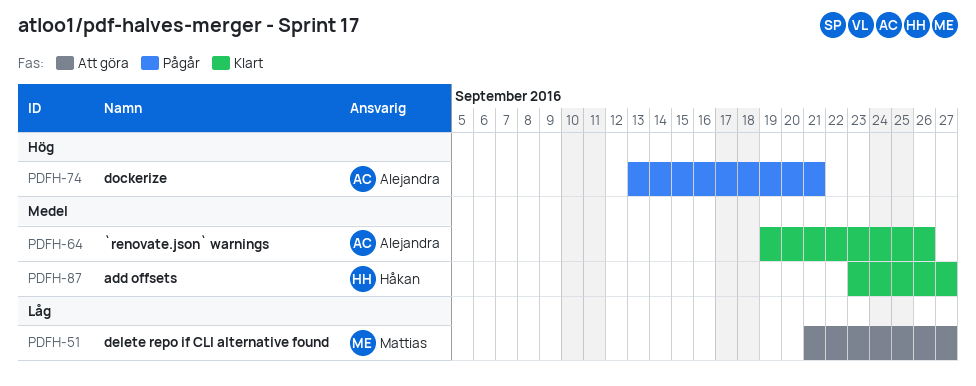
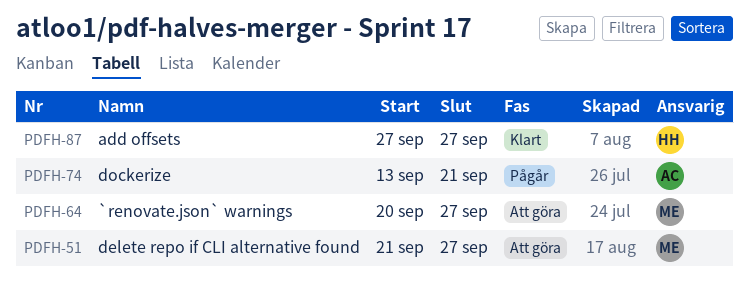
PDFH-64, status: Klart -> Att göra
PDFH-64, owner: Alejandra -> Mattias
PDFH-64, start: Sep 19 -> Sep 20
PDFH-64, due: Sep 26 -> Sep 27
PDFH-87, start: Sep 23 -> Sep 27

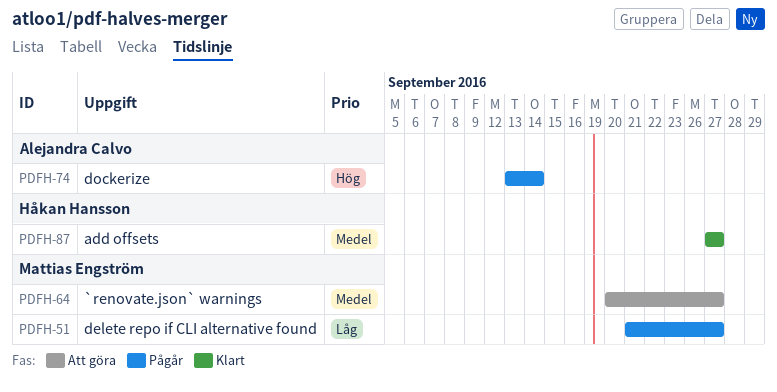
PDFH-51, status: Att göra -> Pågår
PDFH-74, due: Sep 21 -> Sep 14

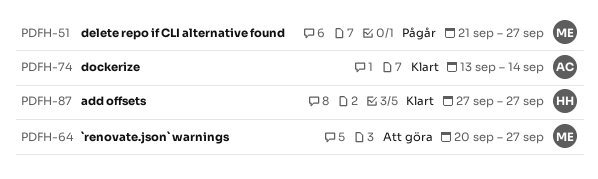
PDFH-74, status: Pågår -> Klart

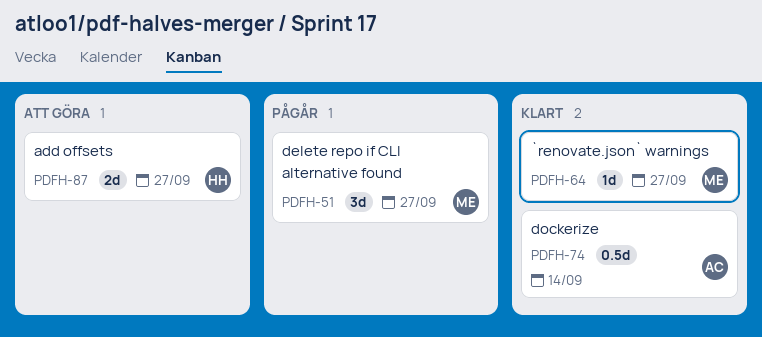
PDFH-64, status: Att göra -> Klart
PDFH-87, status: Klart -> Att göra

